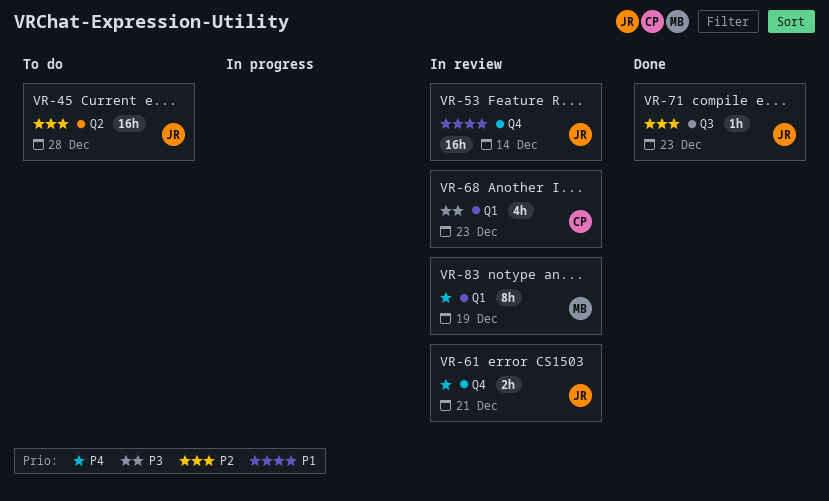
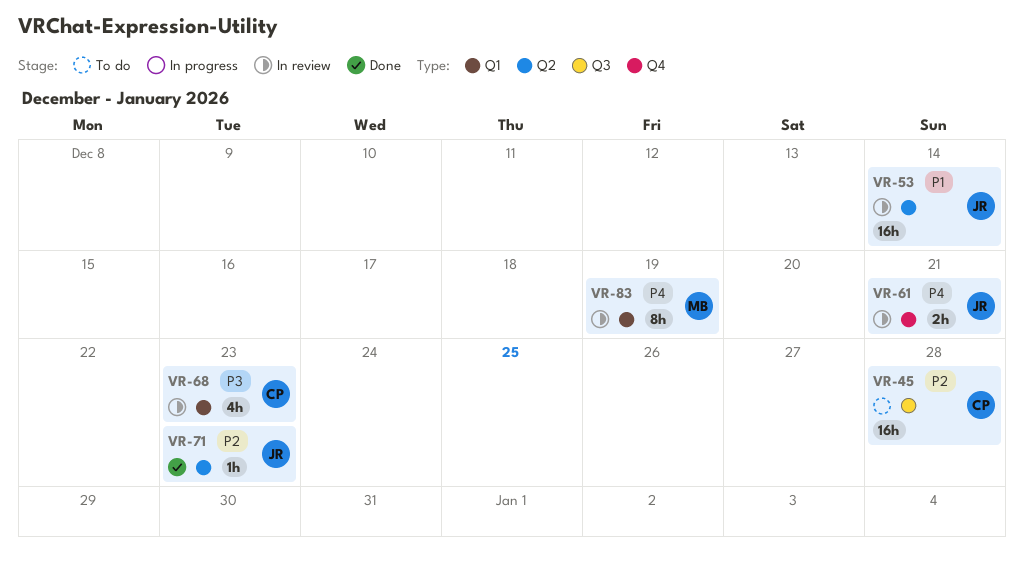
VR-45, owner: JR -> CP
VR-45, label: Q2 -> Q3
VR-53, label: Q4 -> Q2
VR-71, label: Q3 -> Q2

